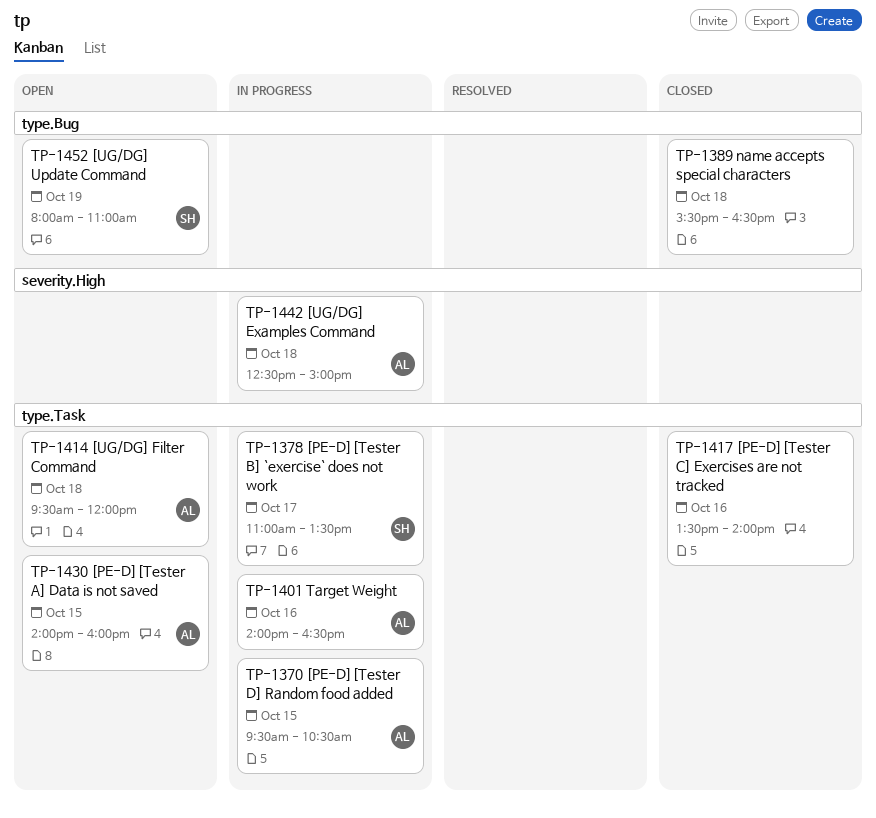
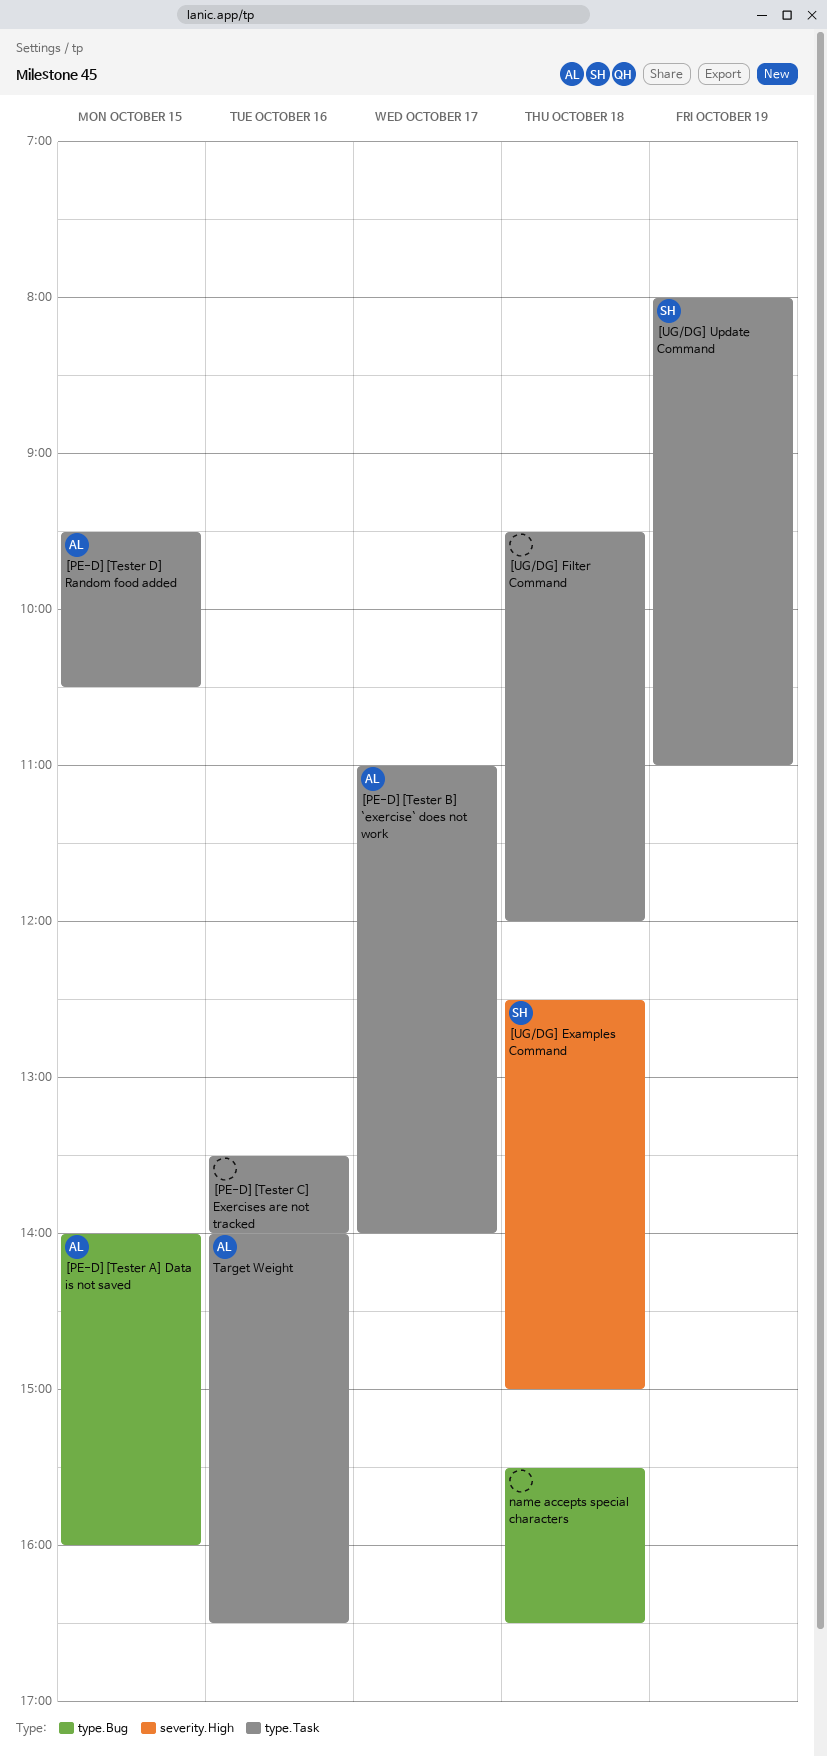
[PE-D][Tester A] Data is not saved, label: type.Task -> type.Bug
[PE-D][Tester B] `exercise` does not work, owner: SH -> AL
[PE-D][Tester B] `exercise` does not work, ends: 13:30 -> 14:00
[UG/DG] Examples Command, owner: AL -> SH
[UG/DG] Filter Command, owner: AL -> none
[UG/DG] Update Command, label: type.Bug -> type.Task

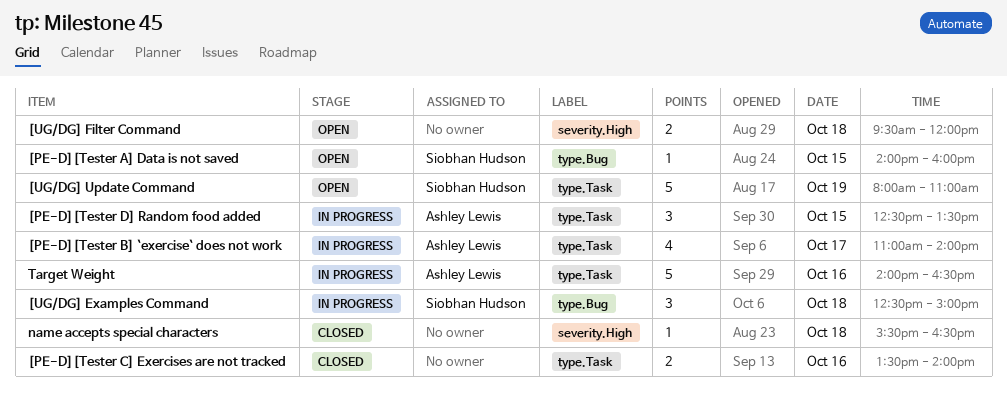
[PE-D][Tester A] Data is not saved, owner: Ashley Lewis -> Siobhan Hudson
[PE-D][Tester D] Random food added, begins: 09:30 -> 12:30
[PE-D][Tester D] Random food added, ends: 10:30 -> 13:30
[UG/DG] Examples Command, label: severity.High -> type.Bug
[UG/DG] Filter Command, label: type.Task -> severity.High
name accepts special characters, label: type.Bug -> severity.High

